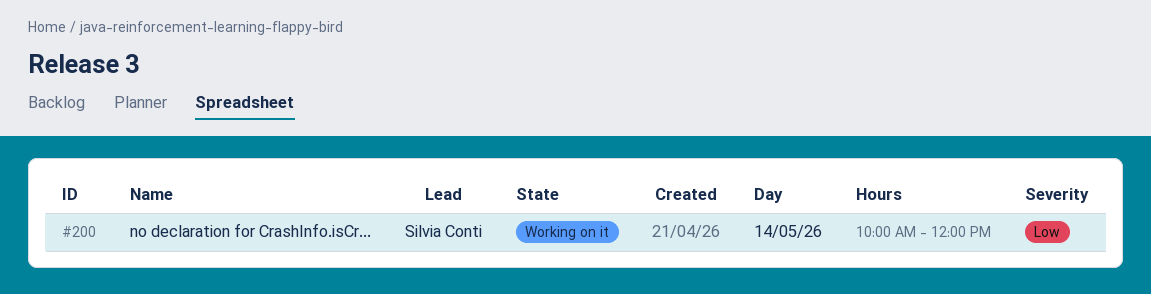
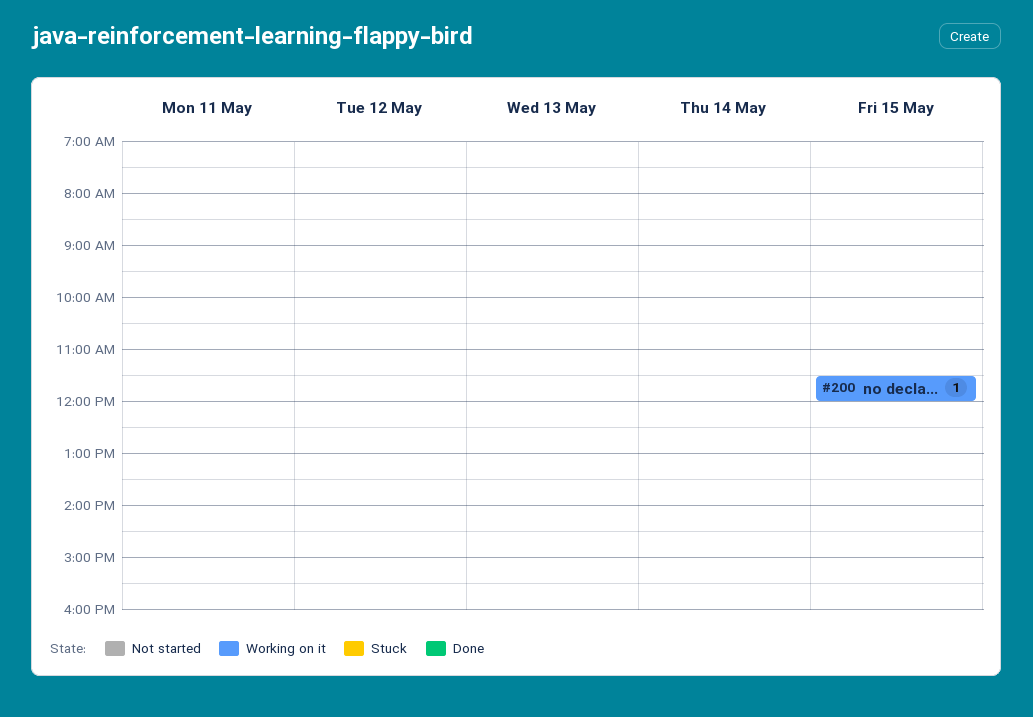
#200, day: May 14 -> May 15
#200, begins: 10:00 -> 11:30

